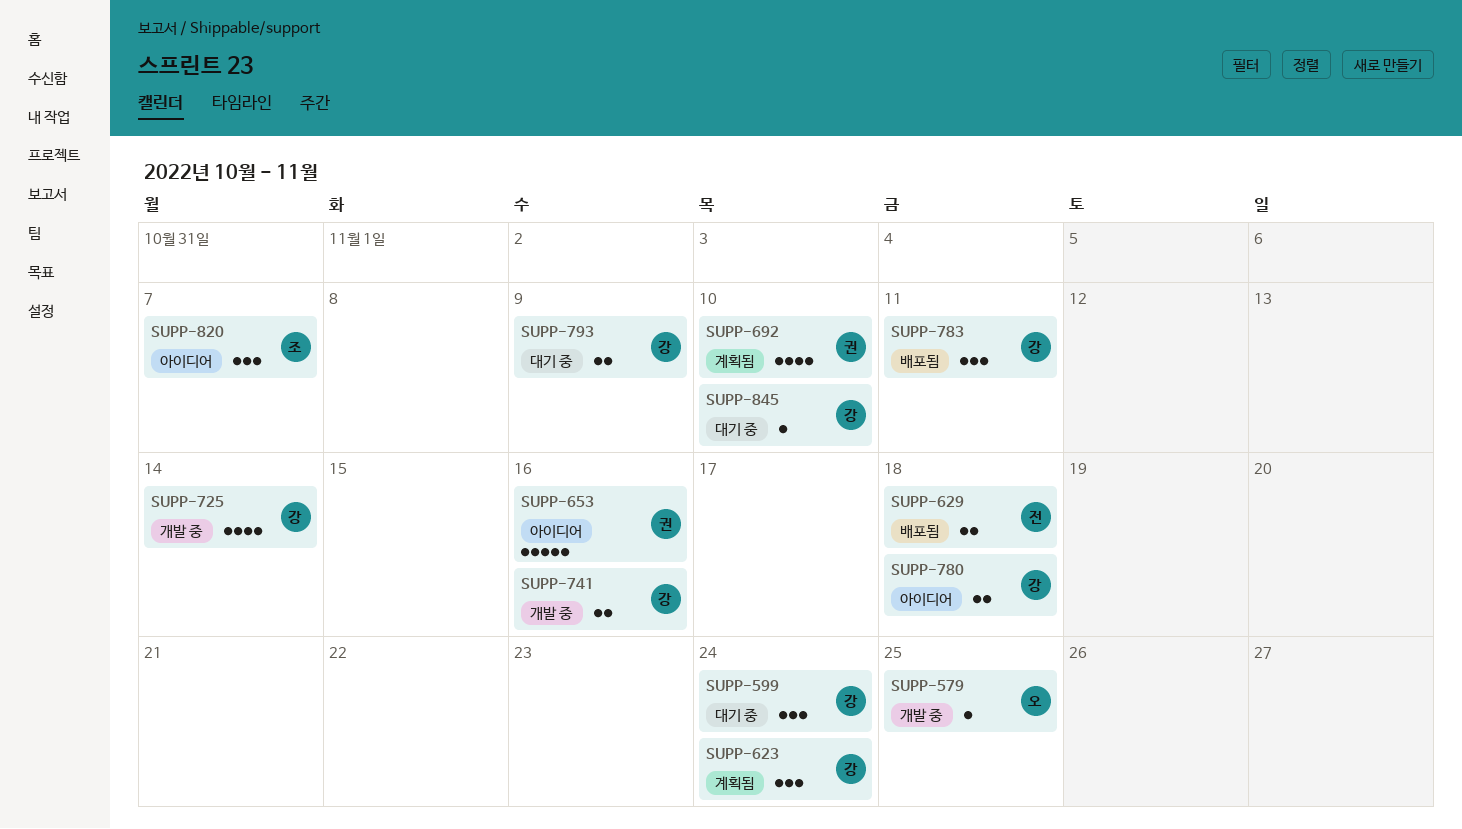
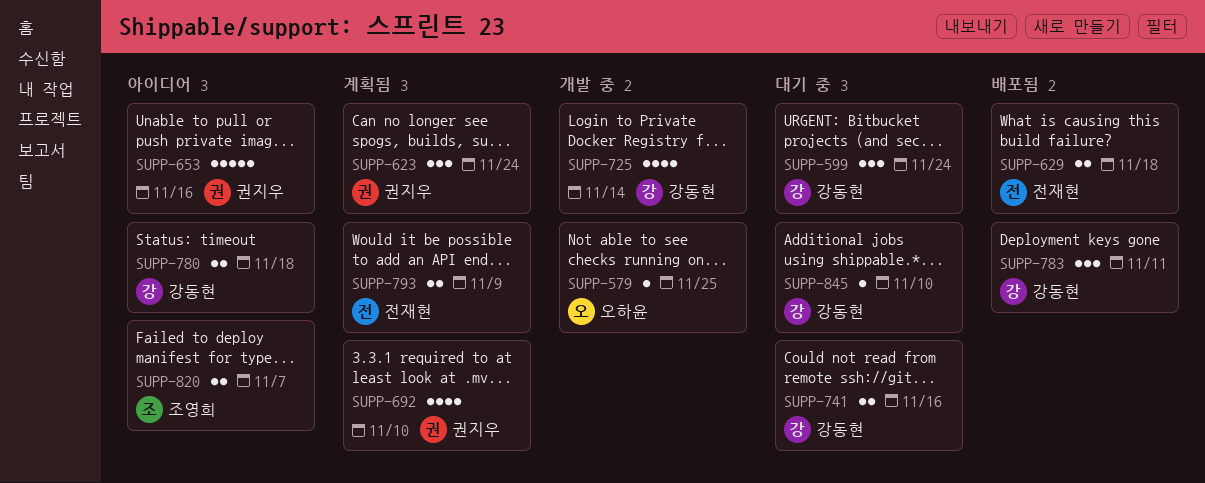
SUPP-623, owner: 강동현 -> 권지우
SUPP-741, status: 개발 중 -> 대기 중
SUPP-793, status: 대기 중 -> 계획됨
SUPP-793, owner: 강동현 -> 전재현
SUPP-820, estimate: 3 -> 2

